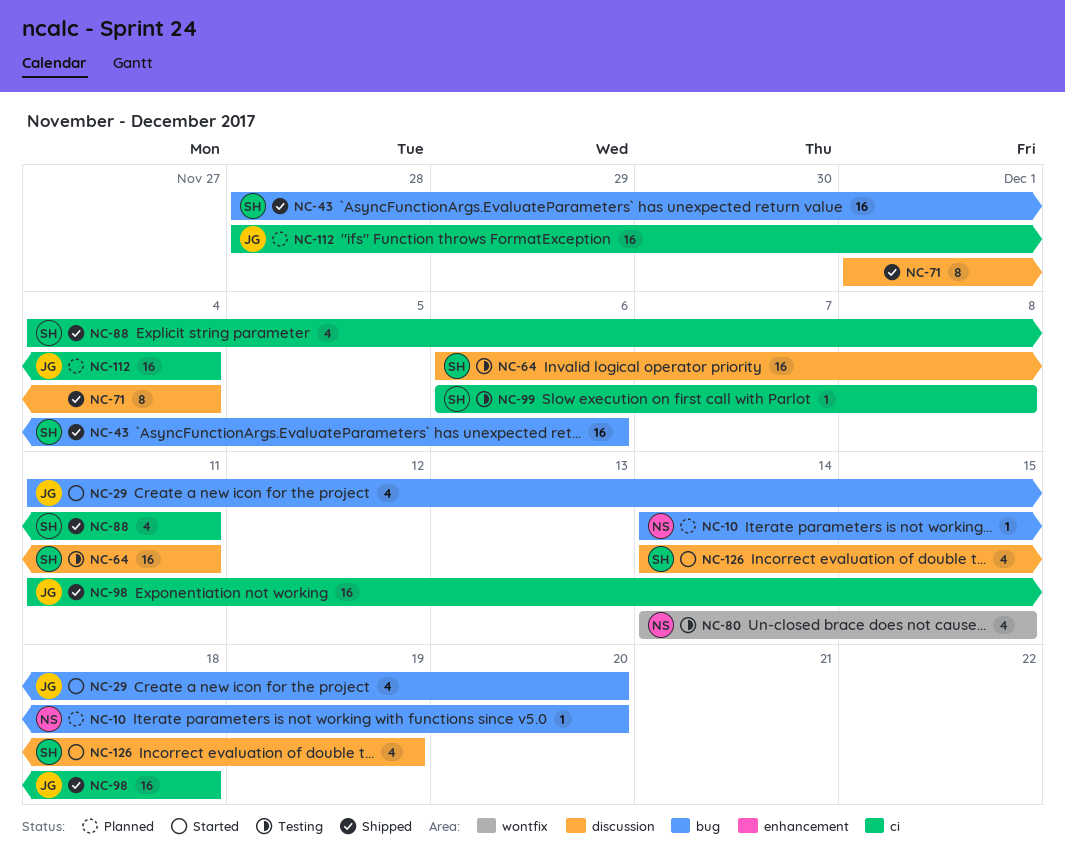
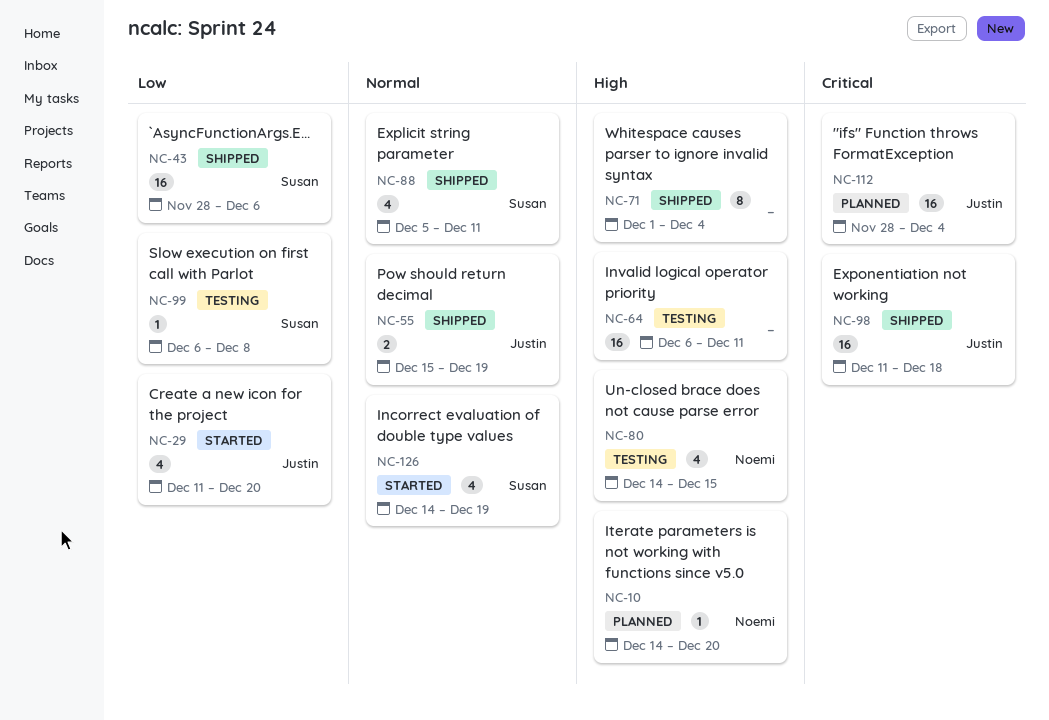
NC-55: none -> present
NC-64, owner: Susan -> none
NC-88, start: Dec 4 -> Dec 5

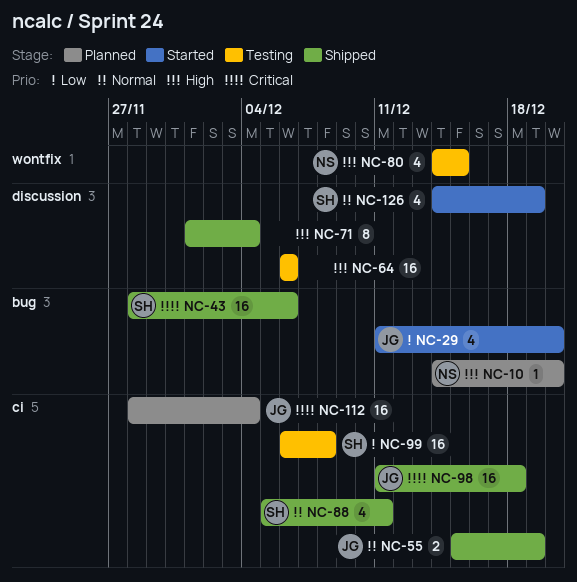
NC-43, priority: Low -> Critical
NC-64, due: Dec 11 -> Dec 6
NC-99, estimate: 1 -> 16

